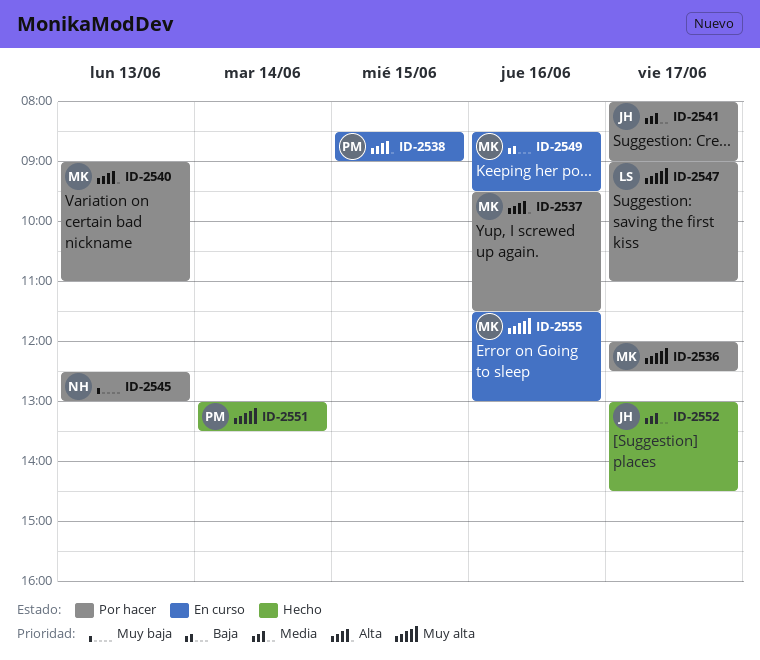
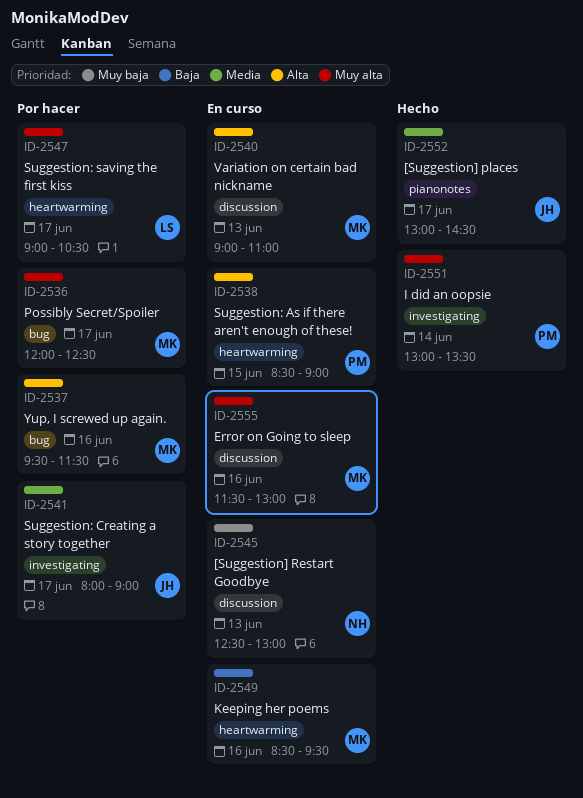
ID-2540, status: Por hacer -> En curso
ID-2545, status: Por hacer -> En curso
ID-2547, ends: 11:00 -> 10:30

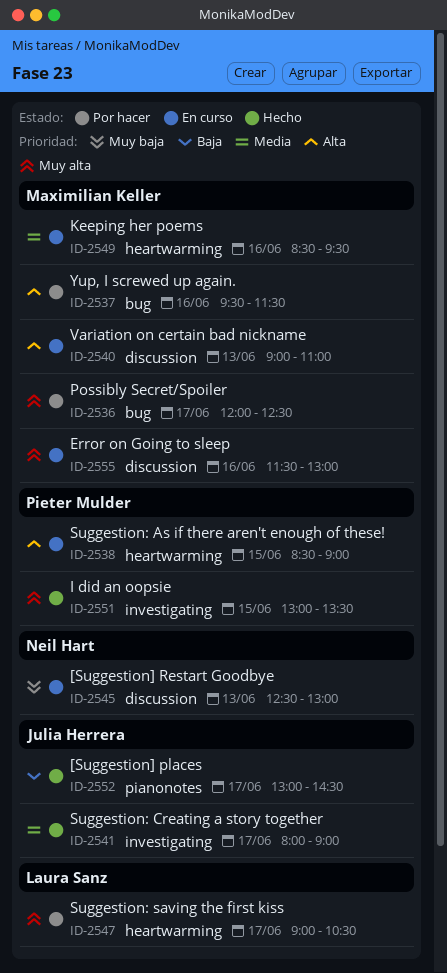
ID-2541, status: Por hacer -> Hecho
ID-2549, priority: Baja -> Media
ID-2551, day: Jun 14 -> Jun 15
ID-2552, priority: Media -> Baja

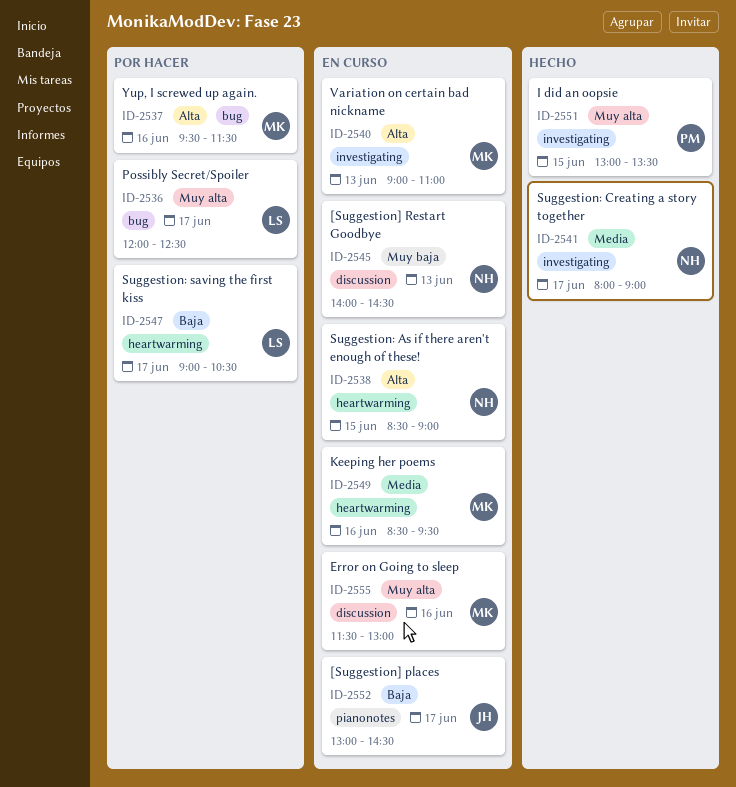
ID-2536, owner: Maximilian Keller -> Laura Sanz
ID-2538, owner: Pieter Mulder -> Neil Hart
ID-2540, label: discussion -> investigating
ID-2541, owner: Julia Herrera -> Neil Hart
ID-2545, begins: 12:30 -> 14:00
ID-2545, ends: 13:00 -> 14:30
ID-2547, priority: Muy alta -> Baja
ID-2552, status: Hecho -> En curso

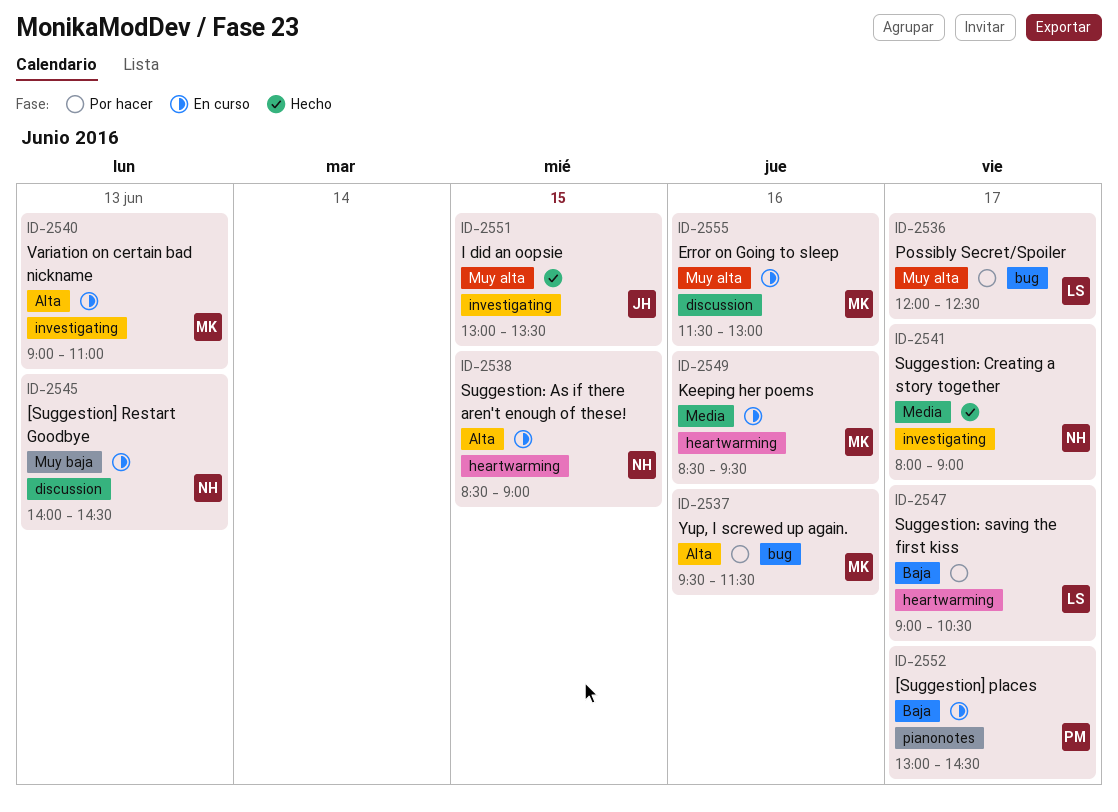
ID-2551, owner: PM -> JH
ID-2552, owner: JH -> PM

